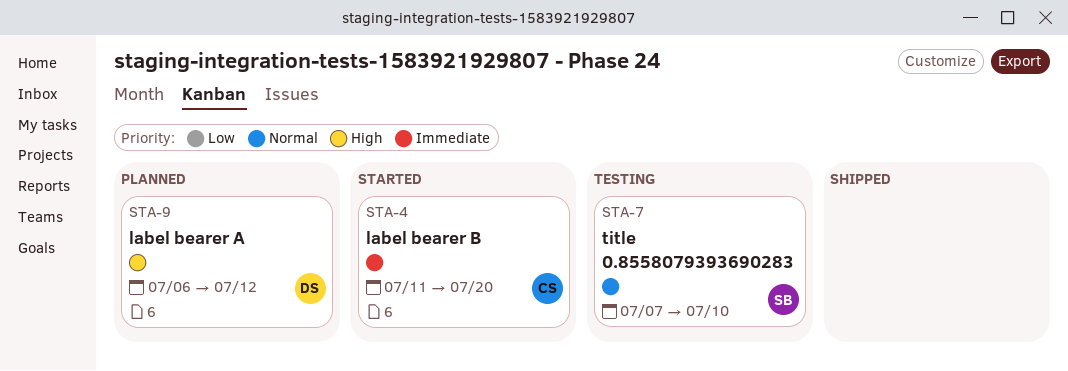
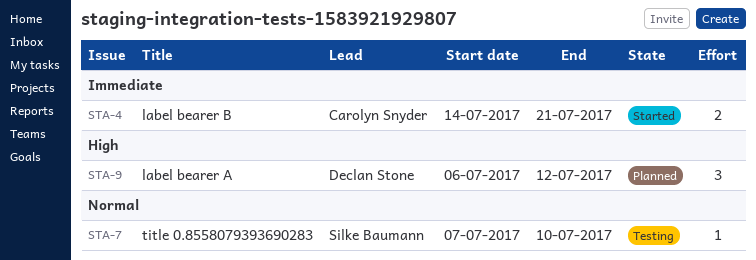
STA-4, start: Jul 11 -> Jul 14
STA-4, due: Jul 20 -> Jul 21

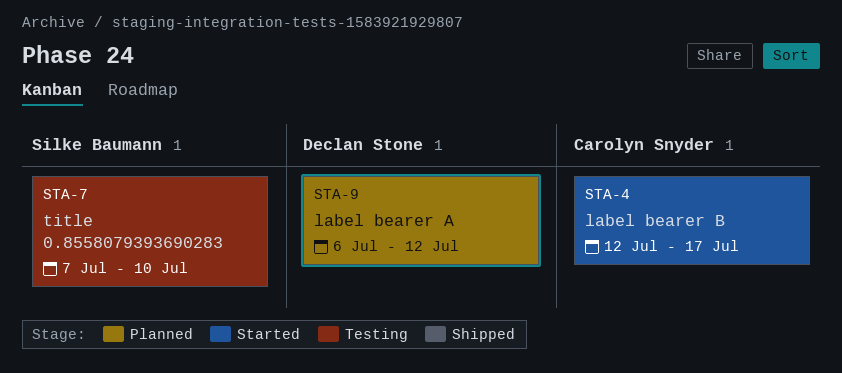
STA-4, start: Jul 14 -> Jul 12
STA-4, due: Jul 21 -> Jul 17

